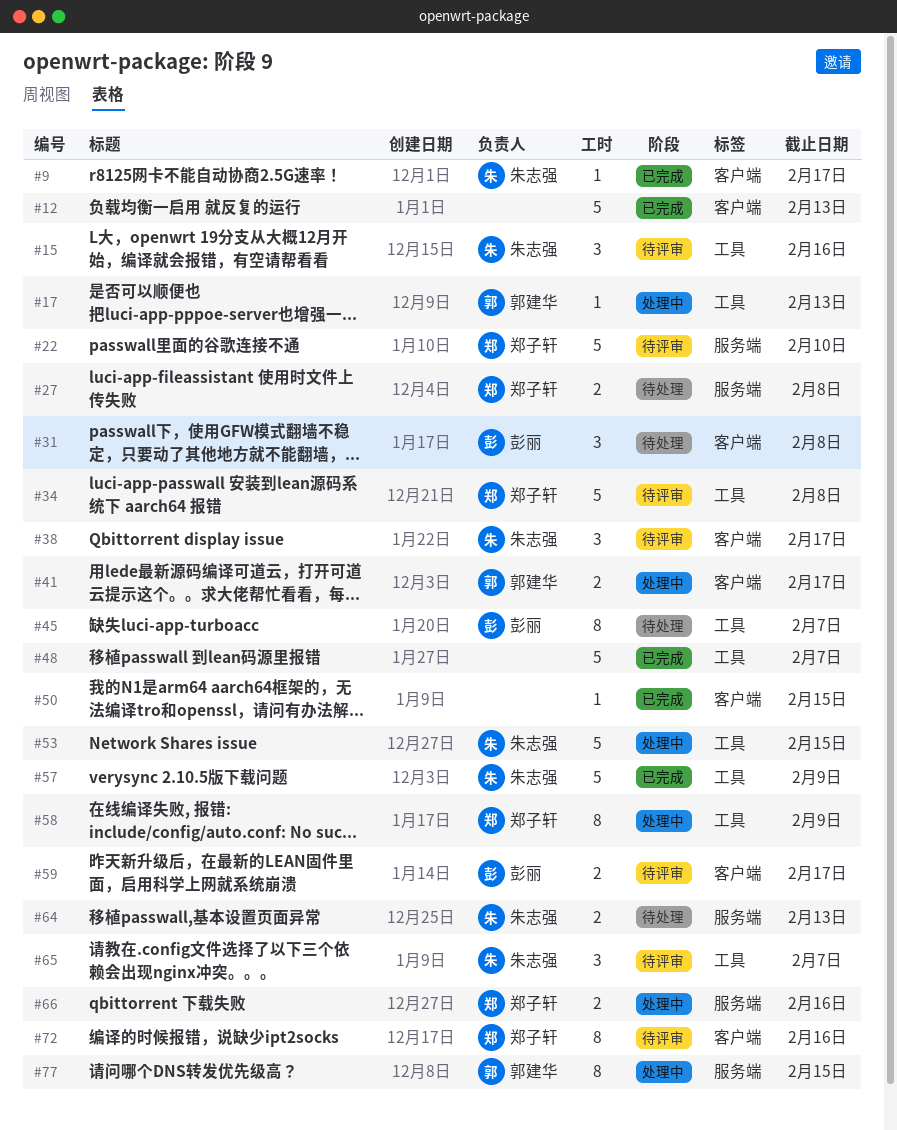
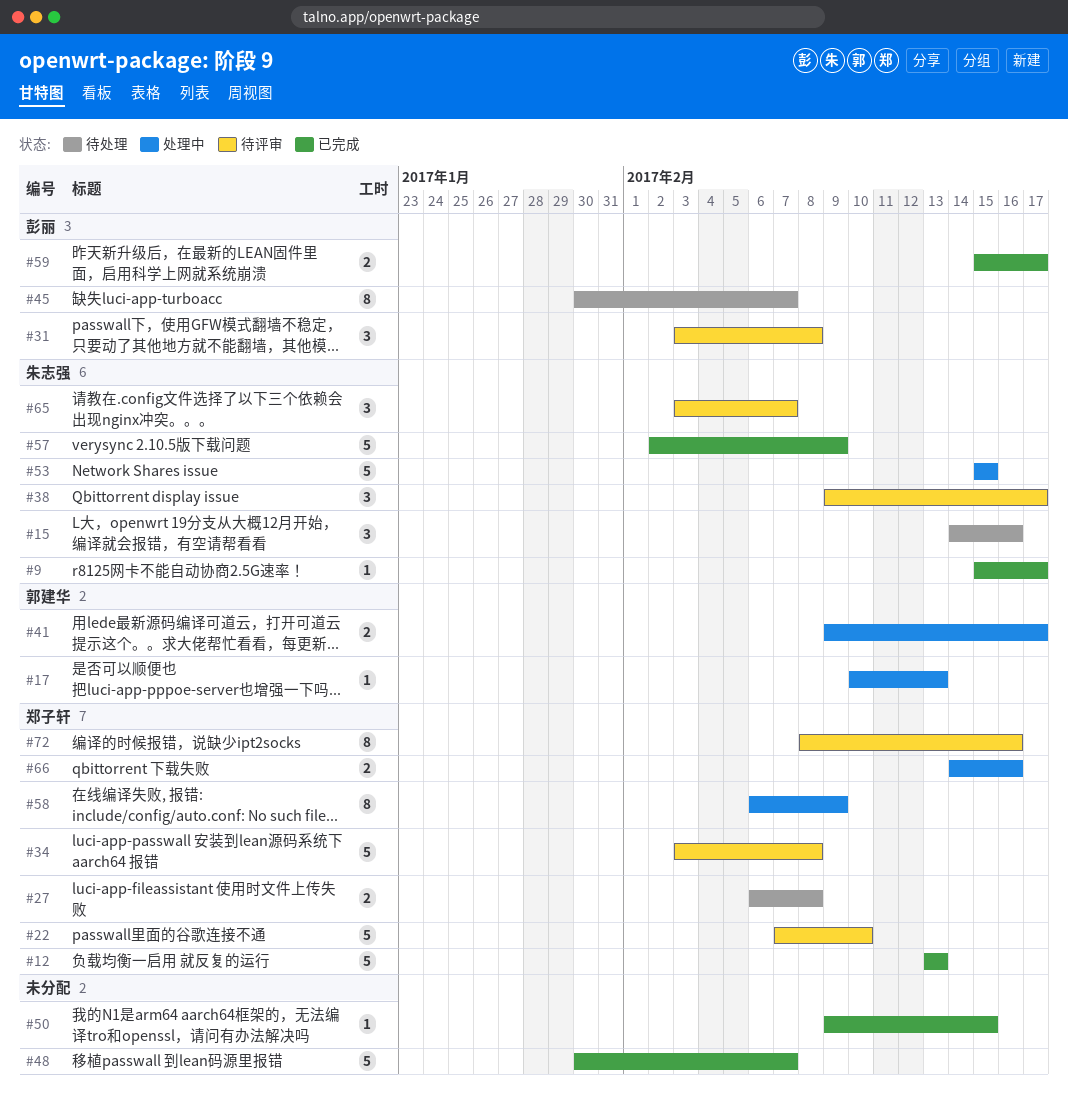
#12, owner: none -> 郑子轩
#15, status: 待评审 -> 待处理
#31, status: 待处理 -> 待评审
#59, status: 待评审 -> 已完成
#64: present -> none
#77: present -> none

